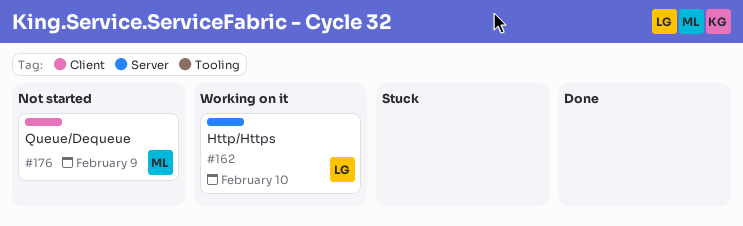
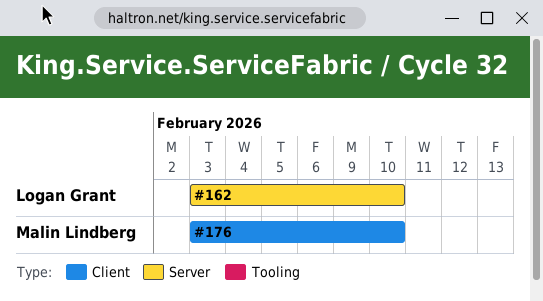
#176, due: Feb 9 -> Feb 10

